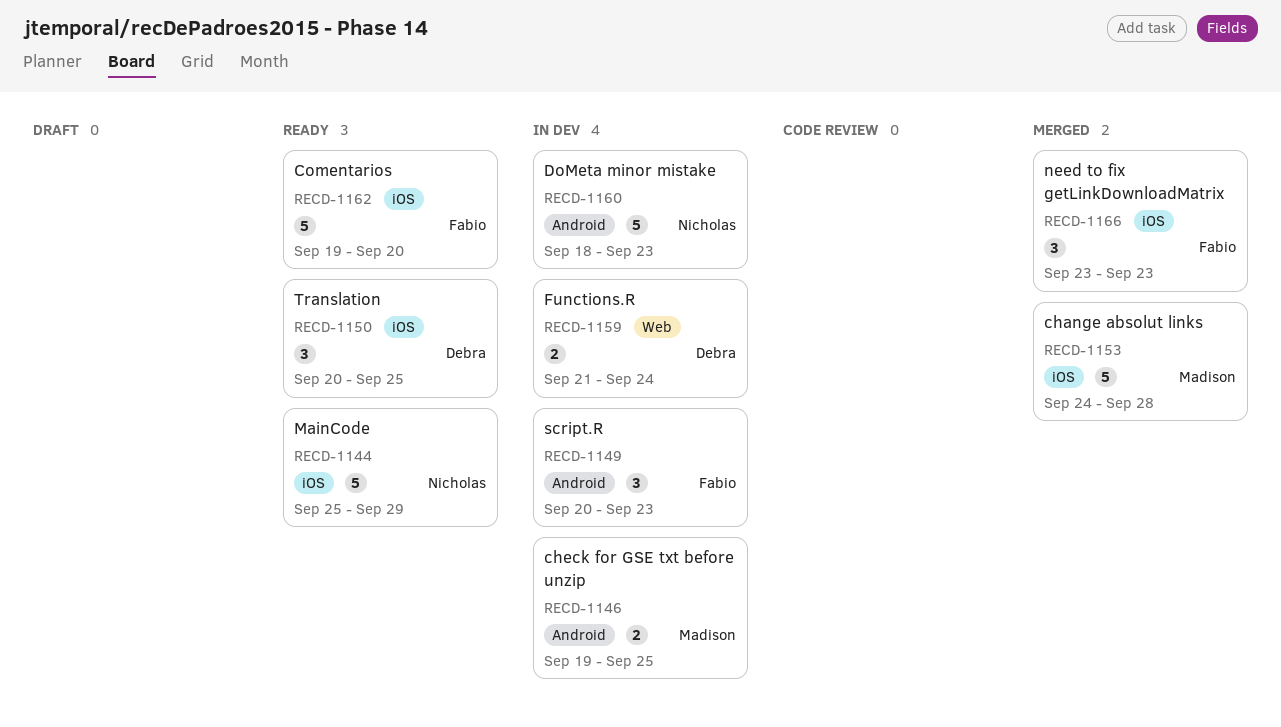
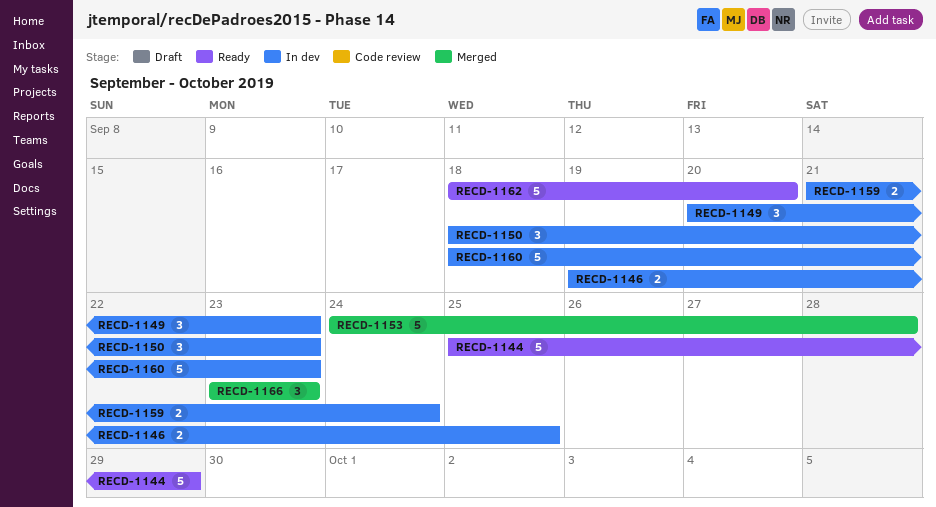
RECD-1150, status: Ready -> In dev
RECD-1150, start: Sep 20 -> Sep 18
RECD-1150, due: Sep 25 -> Sep 23
RECD-1162, start: Sep 19 -> Sep 18

